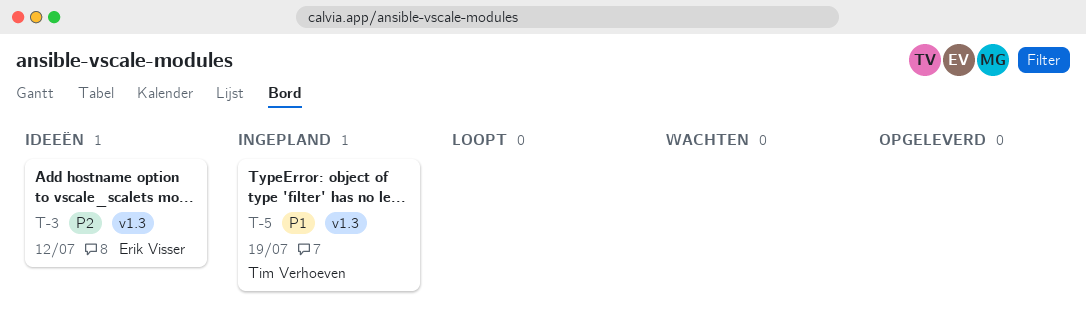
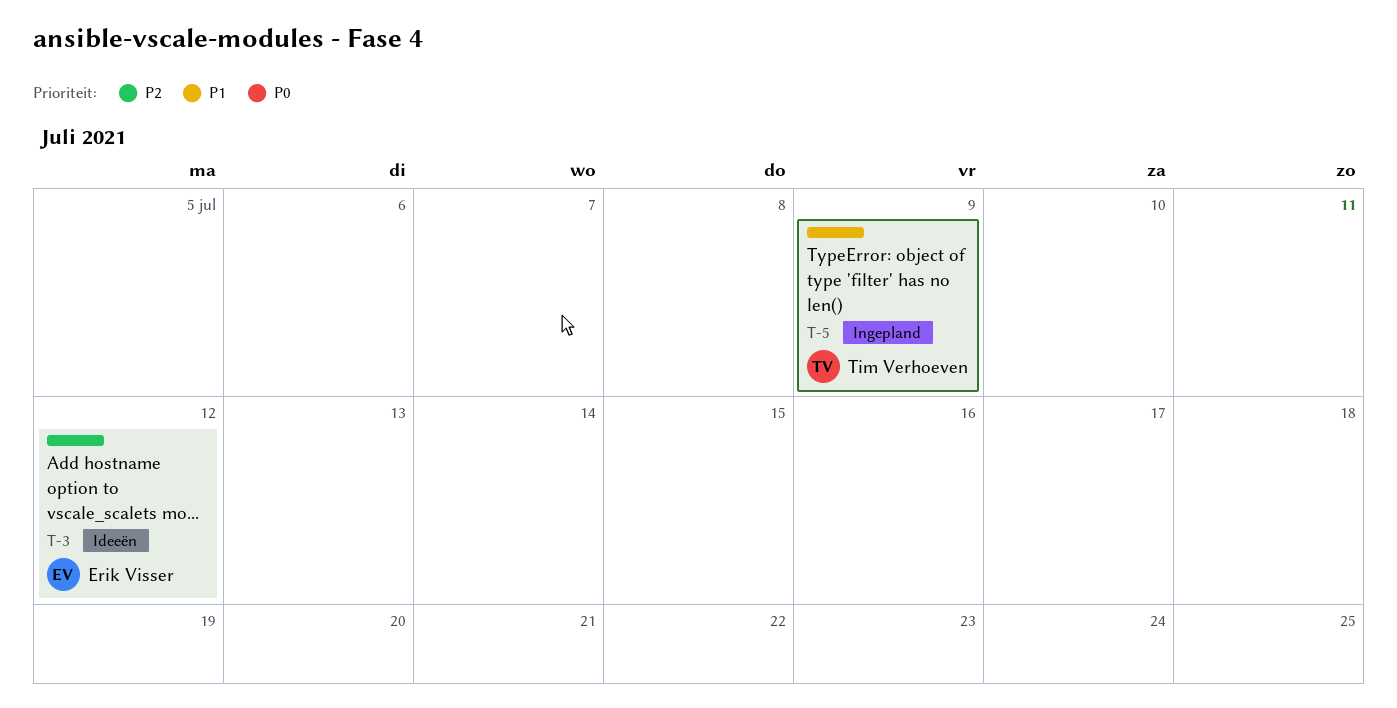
T-5, due: Jul 19 -> Jul 9

